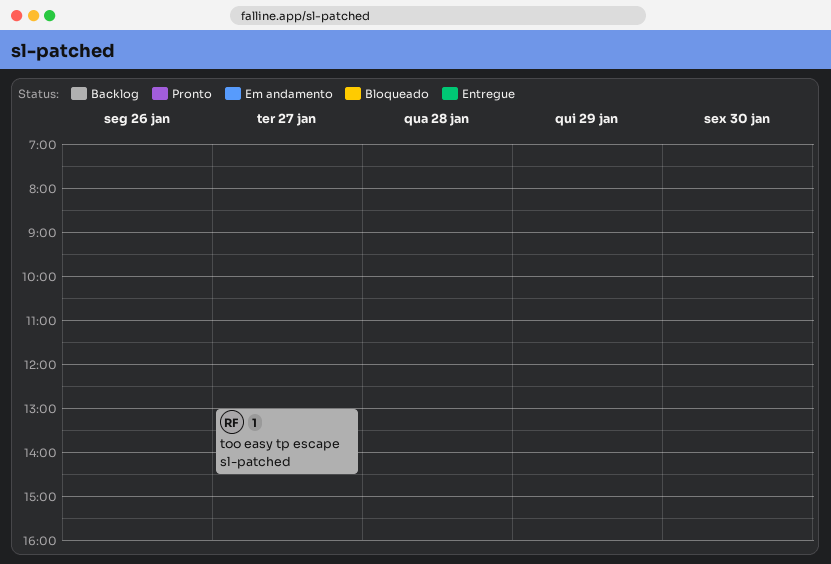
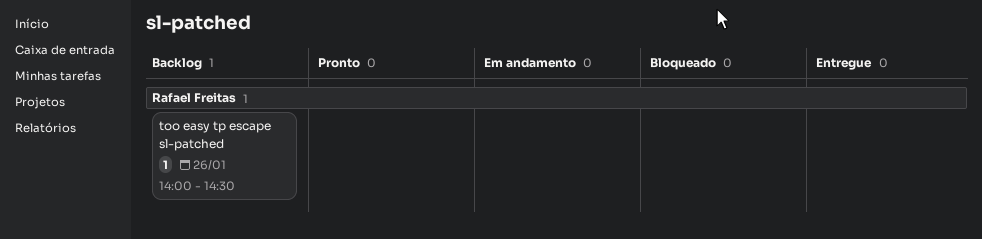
too easy tp escape sl-patched, day: Jan 27 -> Jan 26
too easy tp escape sl-patched, begins: 13:00 -> 14:00

